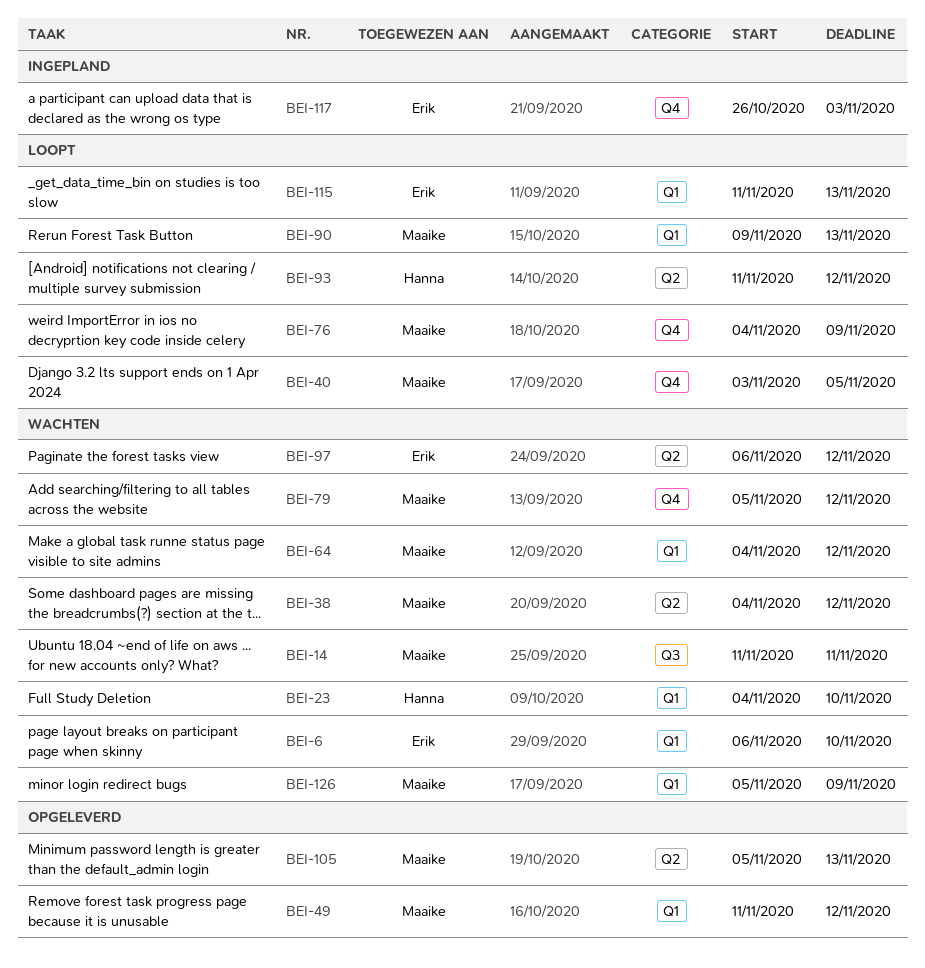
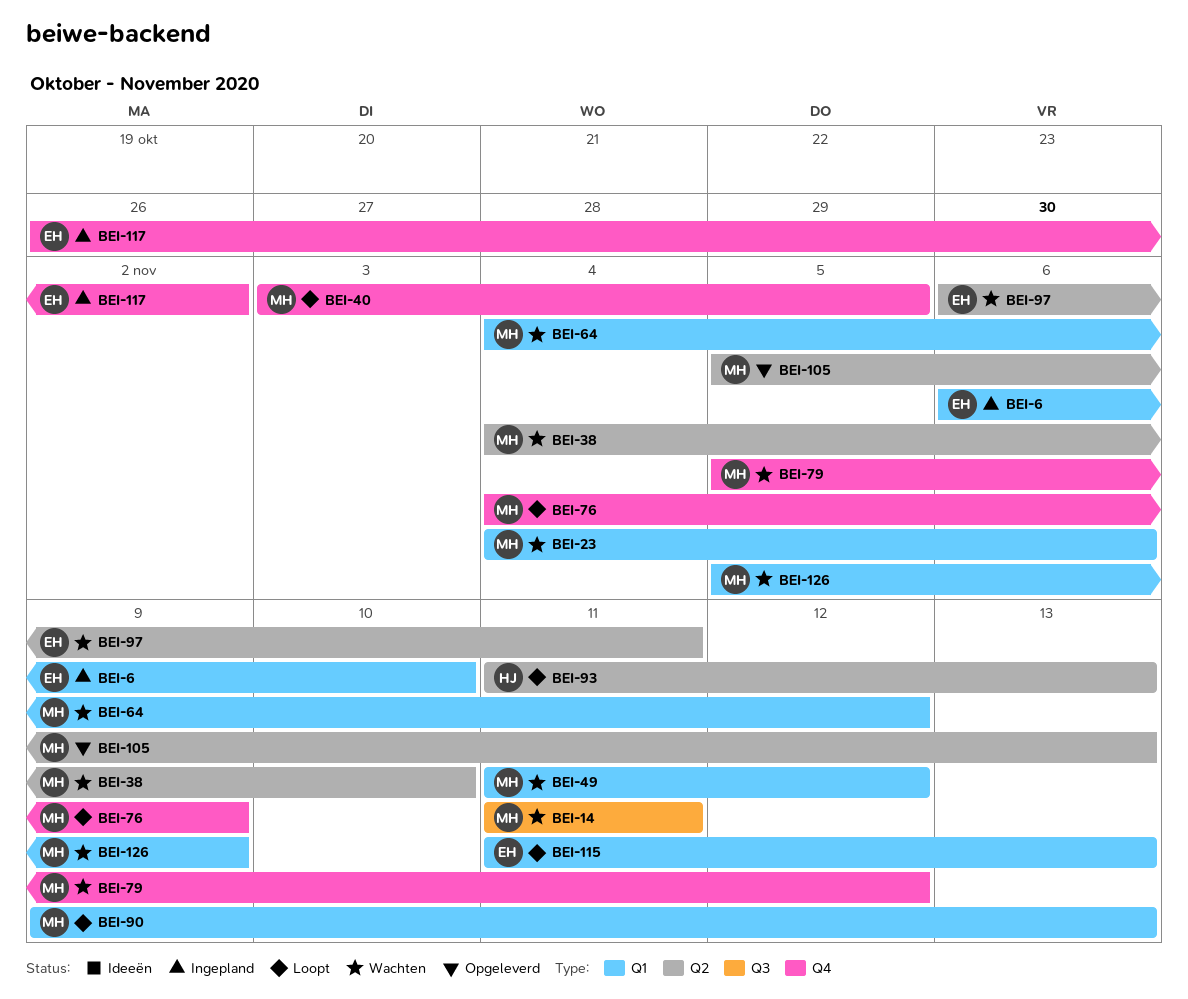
BEI-6, status: Wachten -> Ingepland
BEI-23, owner: Hanna -> Maaike
BEI-23, due: Nov 10 -> Nov 6
BEI-38, due: Nov 12 -> Nov 10
BEI-49, status: Opgeleverd -> Wachten
BEI-93, due: Nov 12 -> Nov 13
BEI-97, due: Nov 12 -> Nov 11
BEI-117, due: Nov 3 -> Nov 2

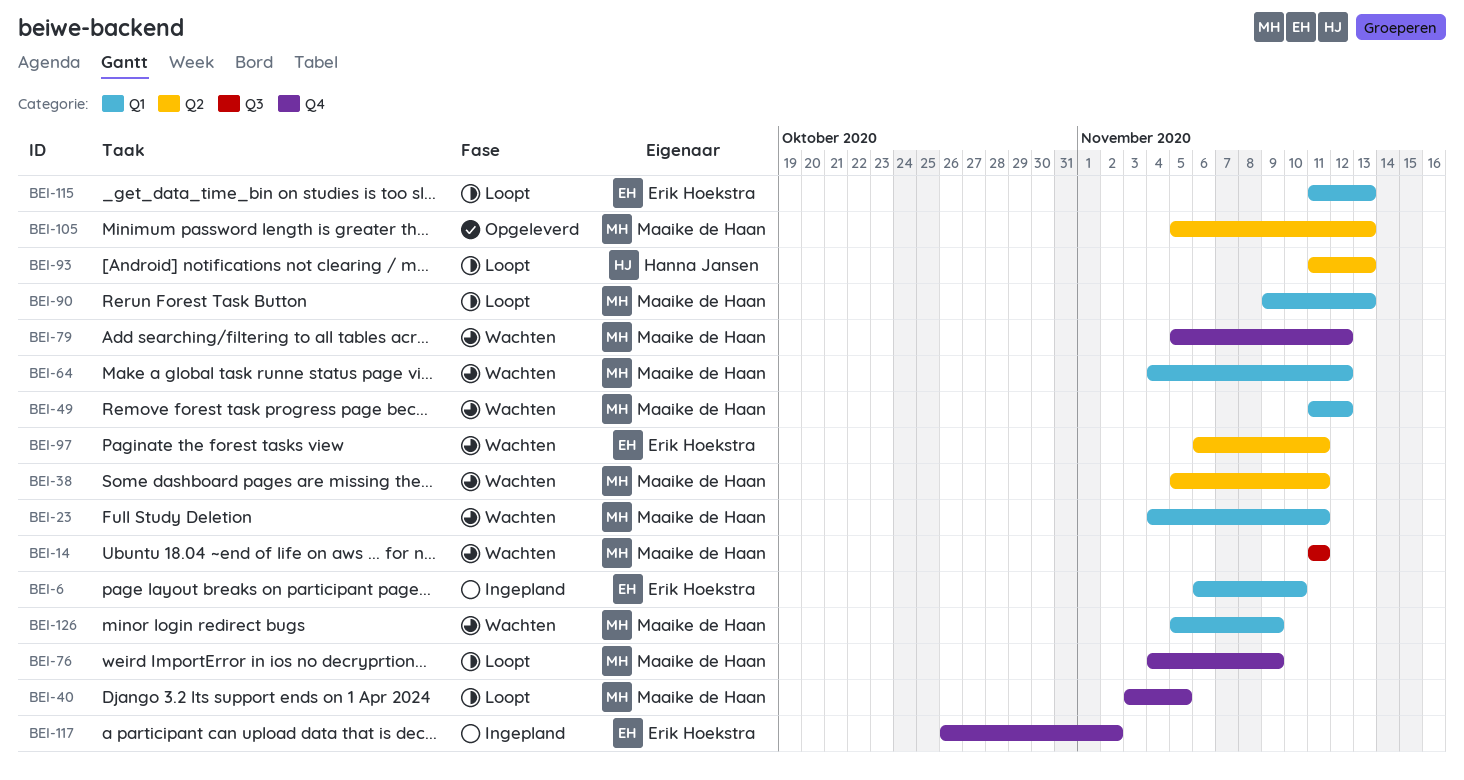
BEI-23, due: Nov 6 -> Nov 11
BEI-38, start: Nov 4 -> Nov 5
BEI-38, due: Nov 10 -> Nov 11

